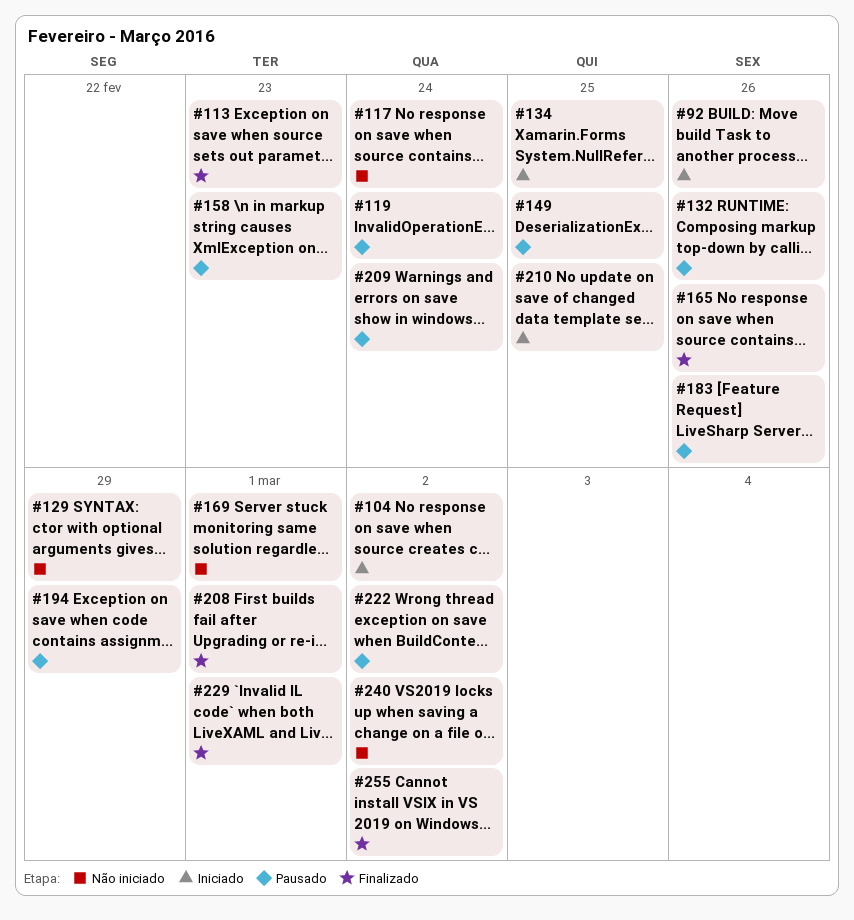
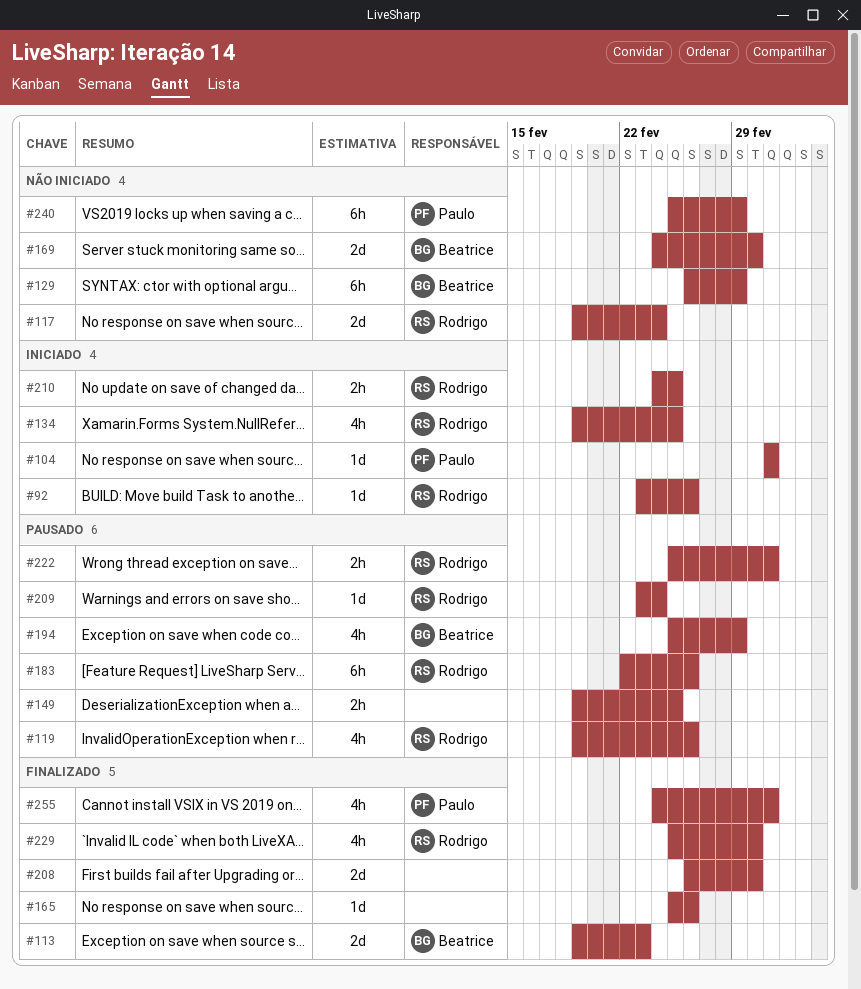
#119, due: Feb 24 -> Feb 26
#132: present -> none
#158: present -> none
#240, due: Mar 2 -> Feb 29

